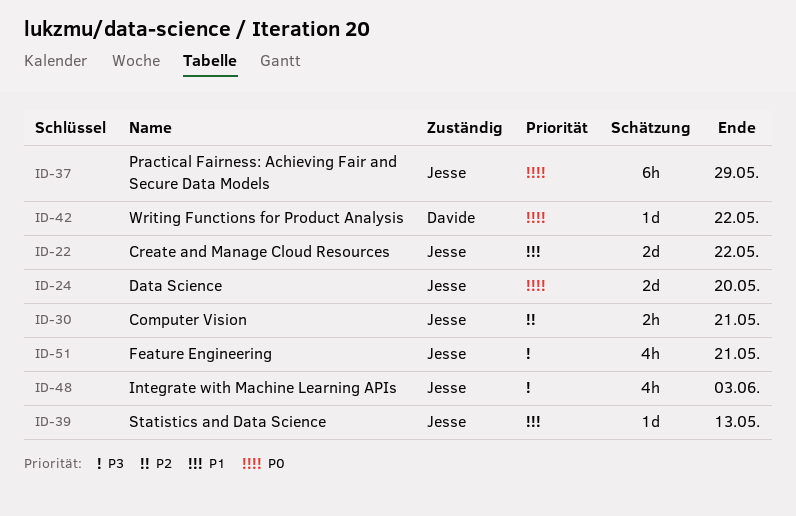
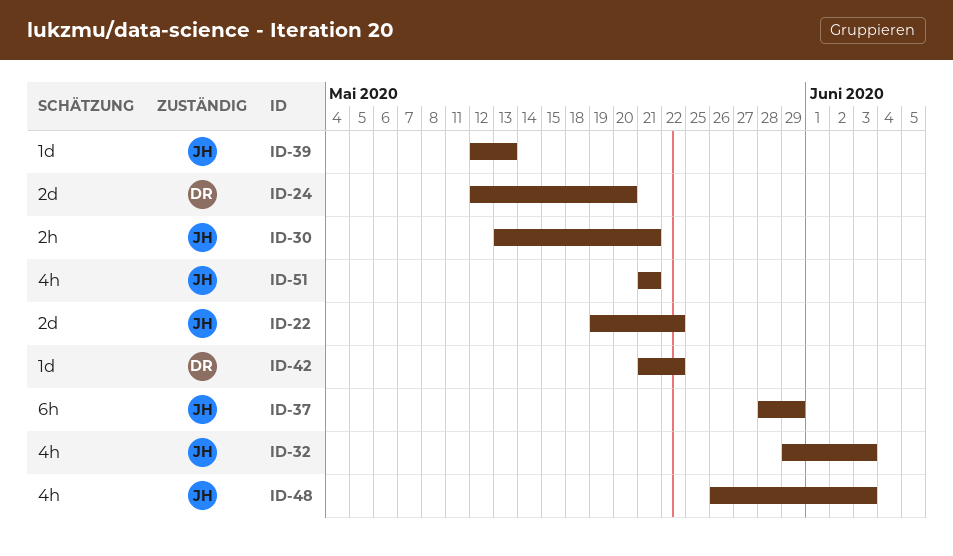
ID-24, owner: Jesse -> Davide
ID-32: none -> present

